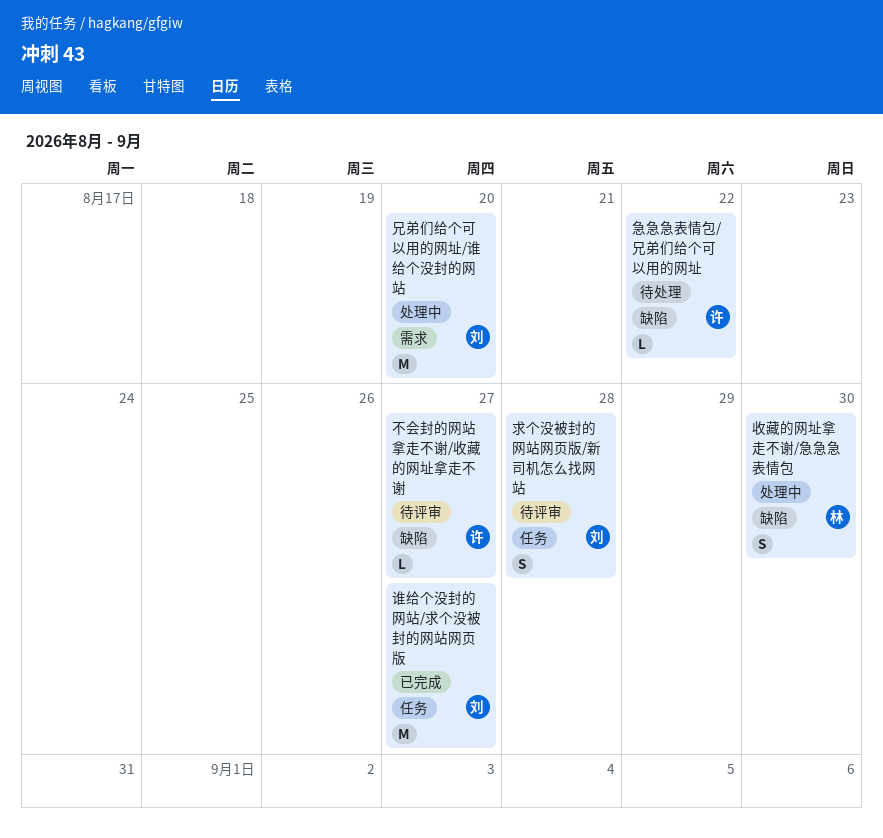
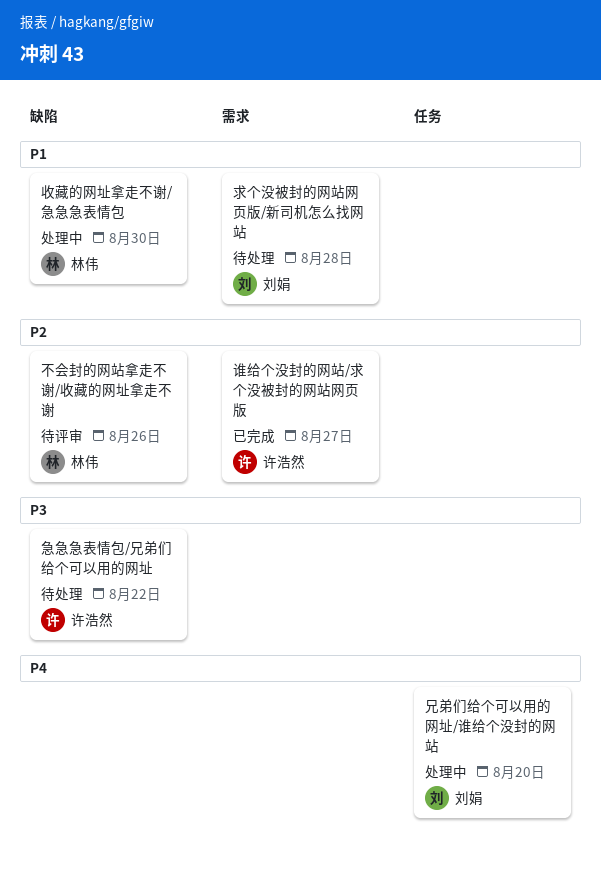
不会封的网站拿走不谢/收藏的网址拿走不谢, owner: 许浩然 -> 林伟
不会封的网站拿走不谢/收藏的网址拿走不谢, due: Aug 27 -> Aug 26
兄弟们给个可以用的网址/谁给个没封的网站, label: 需求 -> 任务
求个没被封的网站网页版/新司机怎么找网站, status: 待评审 -> 待处理
求个没被封的网站网页版/新司机怎么找网站, label: 任务 -> 需求
谁给个没封的网站/求个没被封的网站网页版, owner: 刘娟 -> 许浩然
谁给个没封的网站/求个没被封的网站网页版, label: 任务 -> 需求

